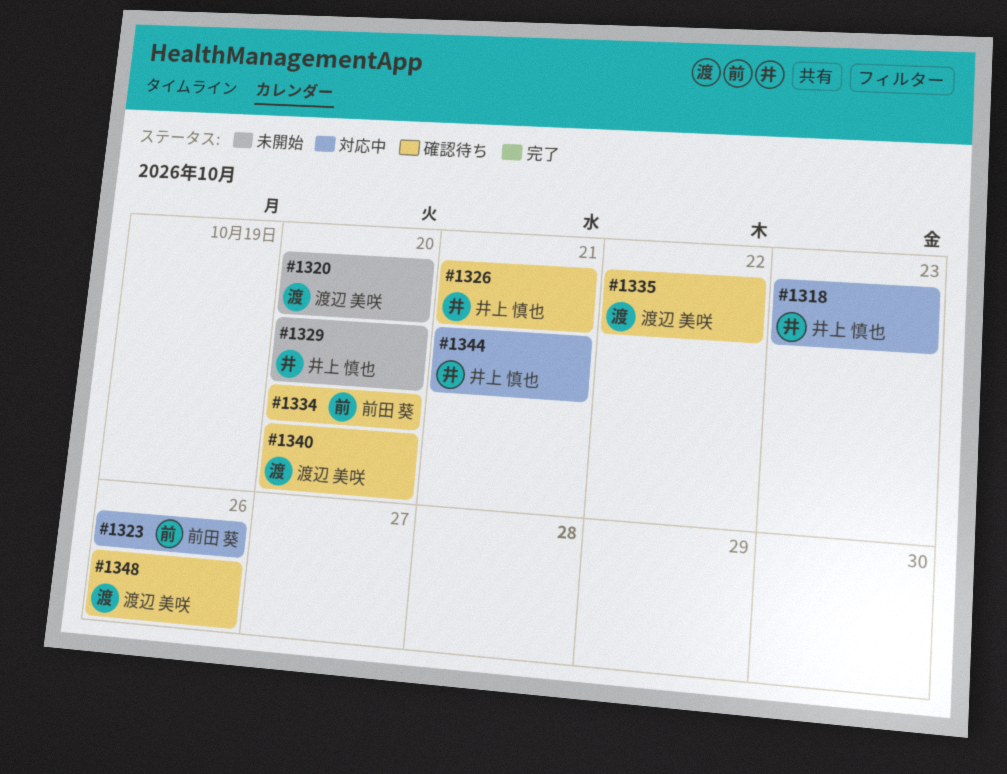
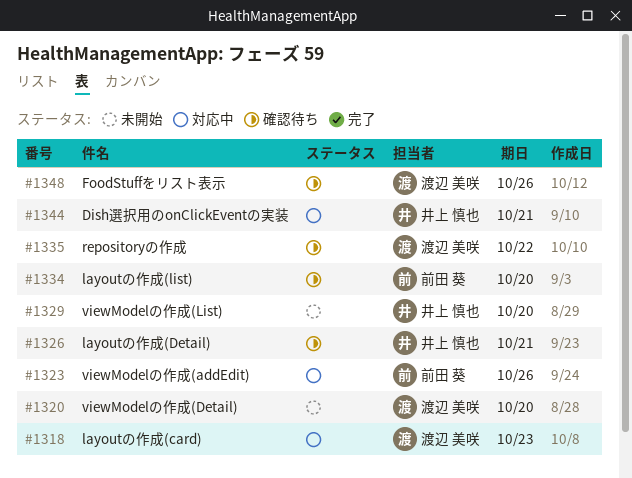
#1318, owner: 井上 慎也 -> 渡辺 美咲
#1340: present -> none

